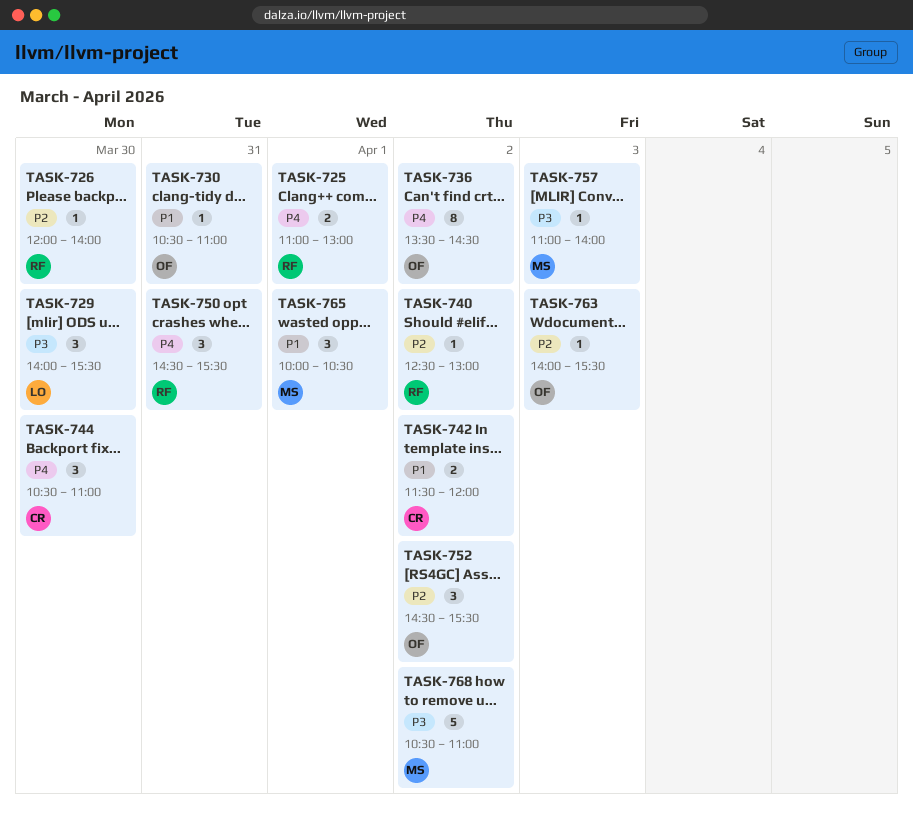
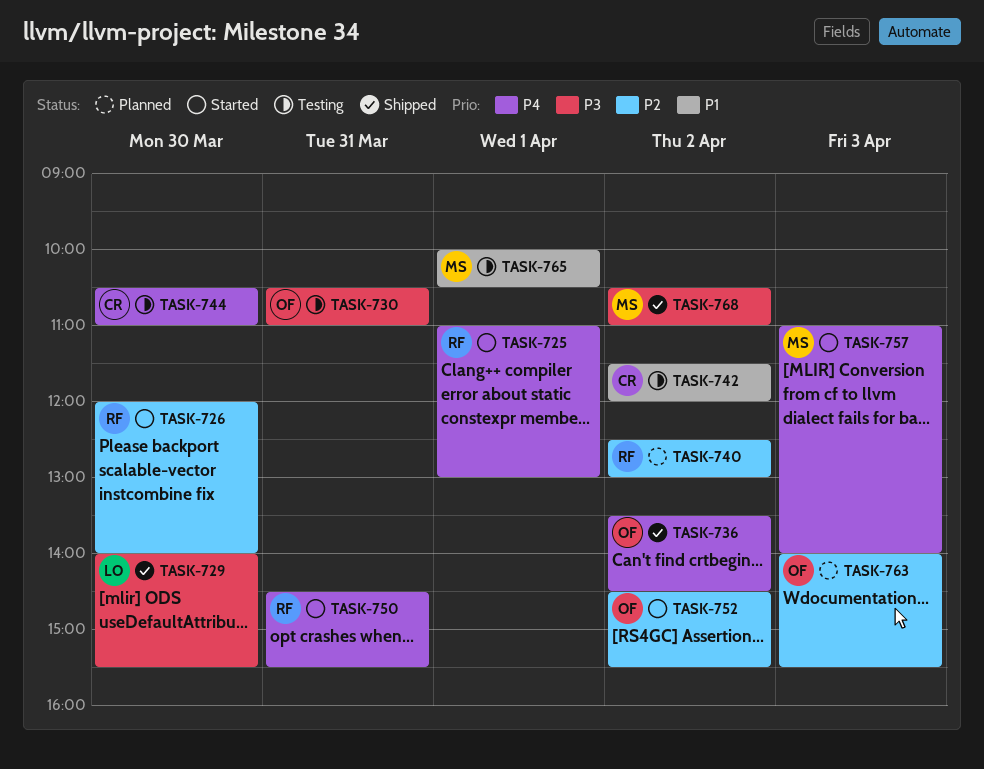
TASK-730, priority: P1 -> P3
TASK-757, priority: P3 -> P4

